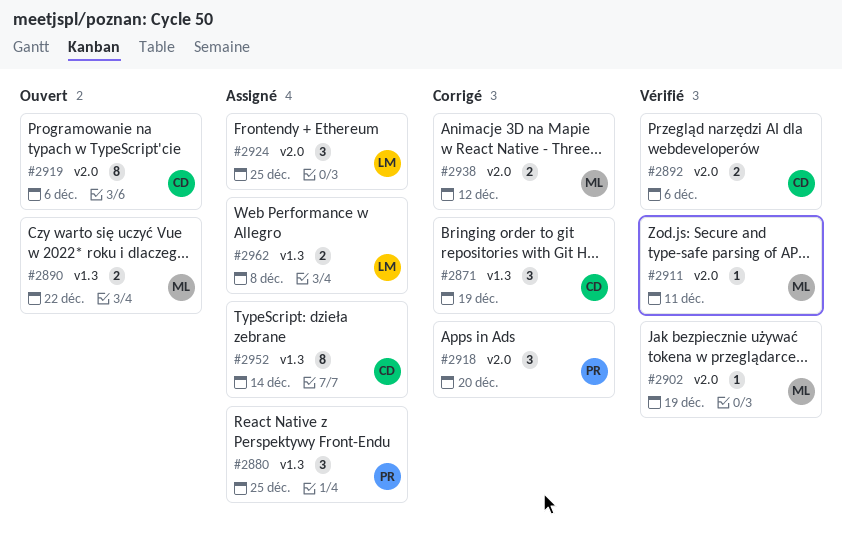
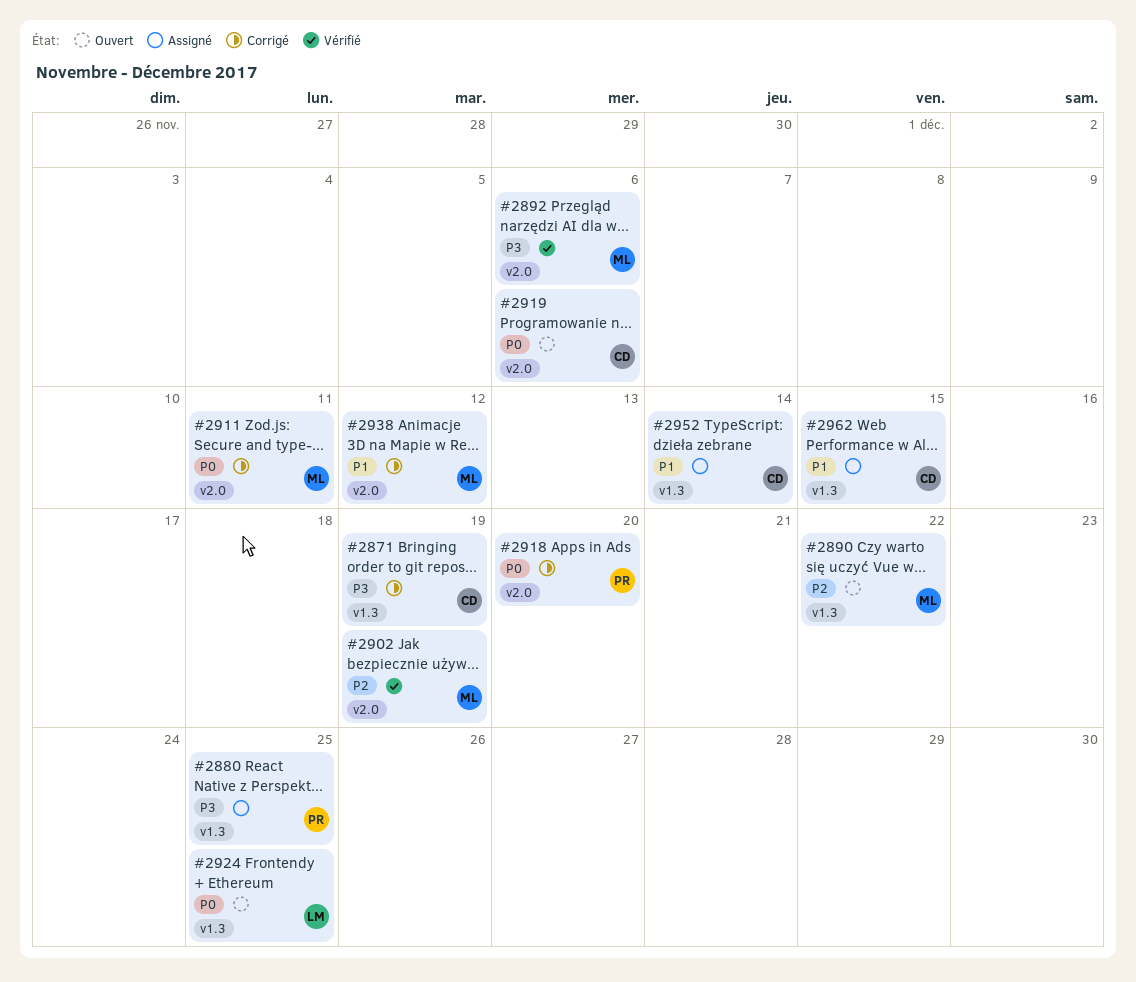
#2892, owner: CD -> ML
#2911, status: Vérifié -> Corrigé
#2924, status: Assigné -> Ouvert
#2924, label: v2.0 -> v1.3
#2962, owner: LM -> CD
#2962, due: Dec 8 -> Dec 15

